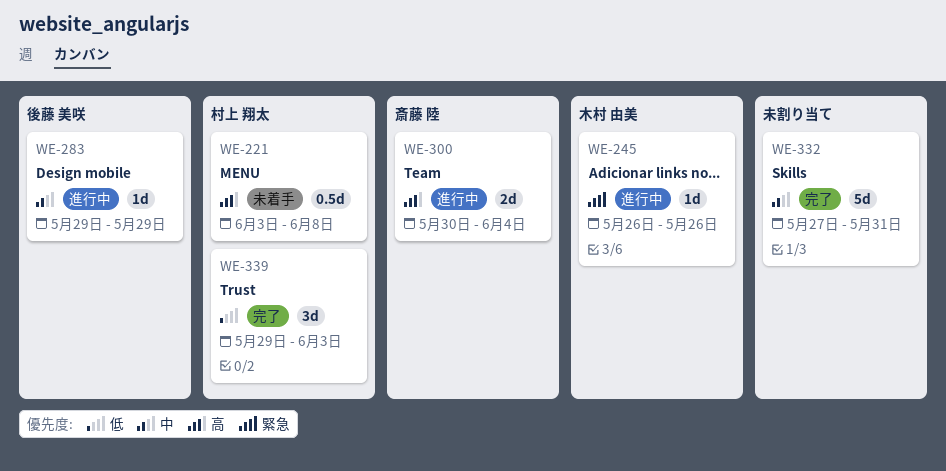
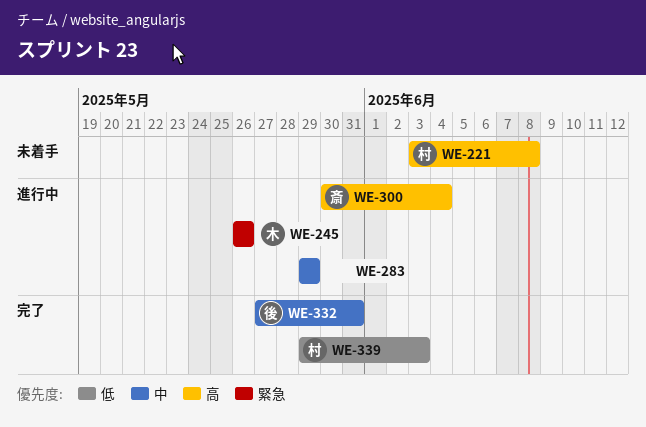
WE-283, owner: 後藤 美咲 -> none
WE-332, owner: none -> 後藤 美咲

